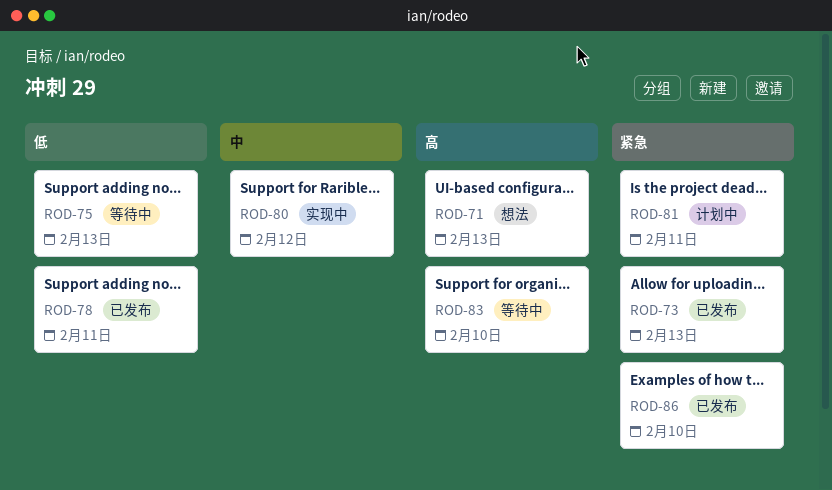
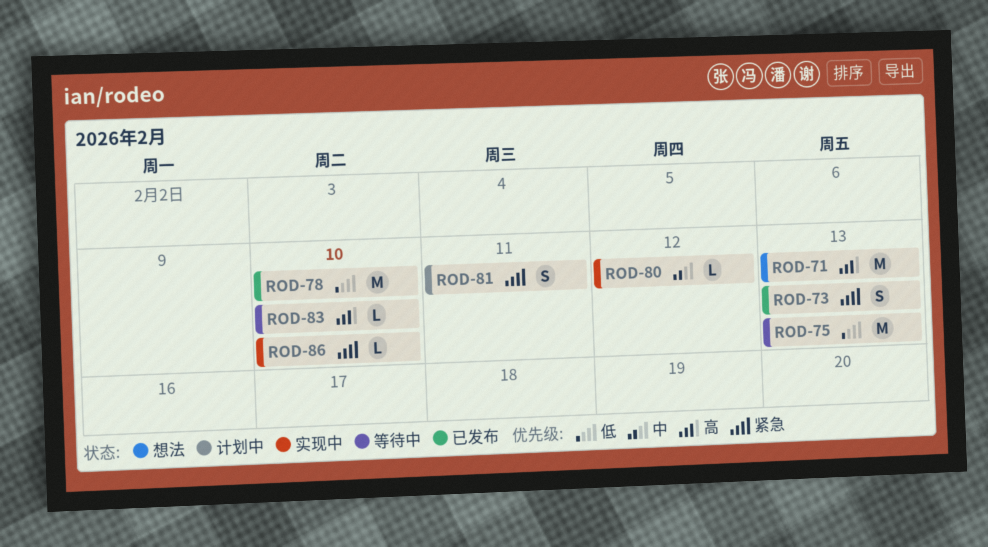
ROD-78, due: Feb 11 -> Feb 10
ROD-86, status: 已发布 -> 实现中

